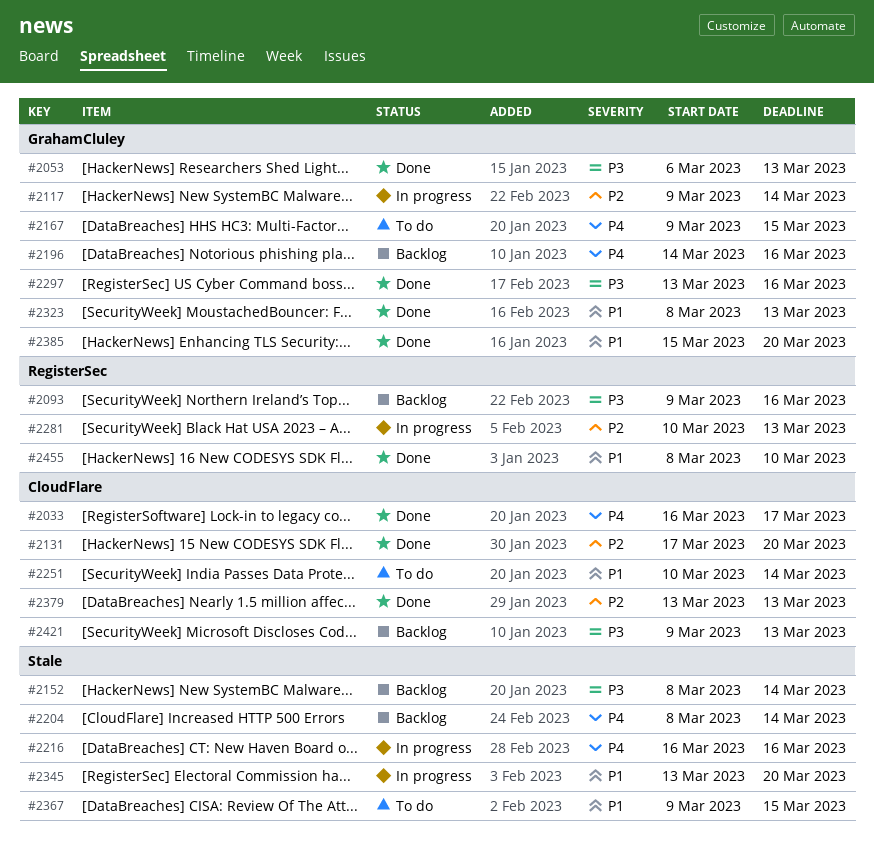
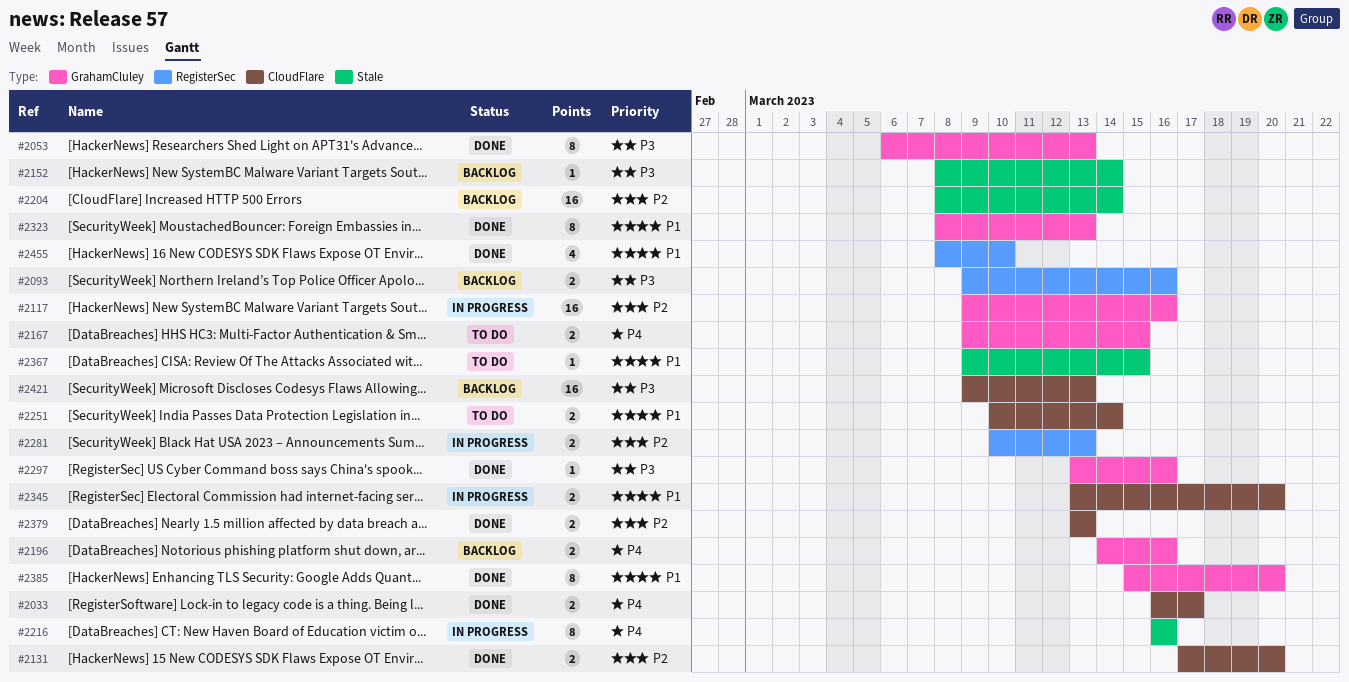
#2117, due: Mar 14 -> Mar 16
#2204, priority: P4 -> P2
#2345, label: Stale -> CloudFlare

